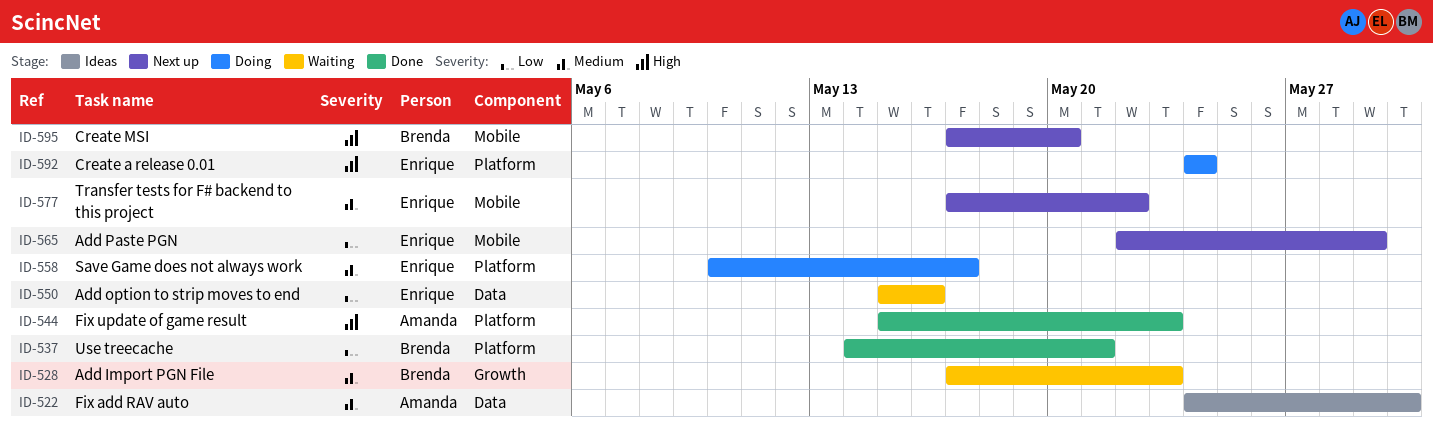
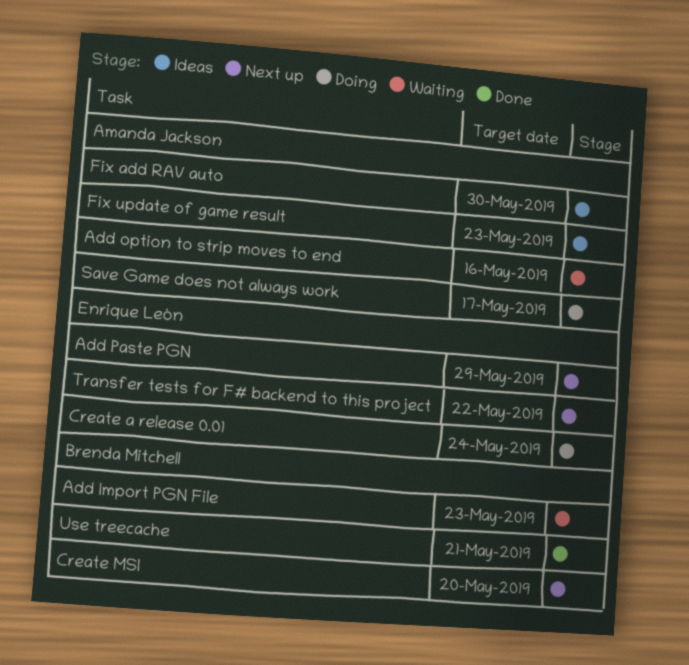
Add option to strip moves to end, owner: Enrique León -> Amanda Jackson
Fix update of game result, status: Done -> Ideas
Save Game does not always work, owner: Enrique León -> Amanda Jackson

